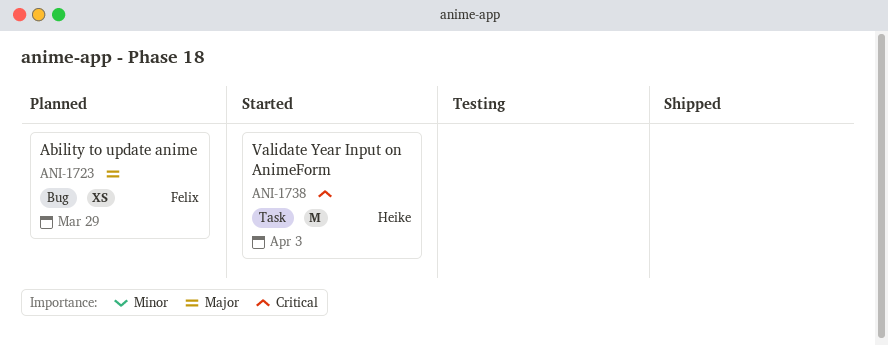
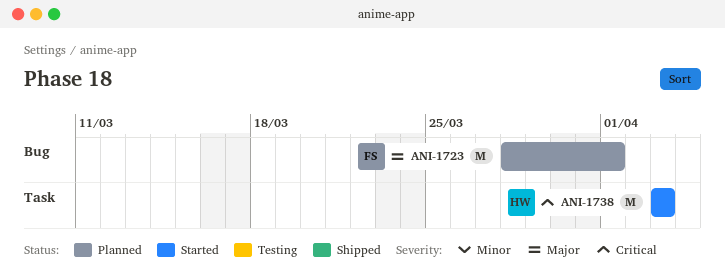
ANI-1723, estimate: XS -> M
ANI-1723, due: Mar 29 -> Apr 1

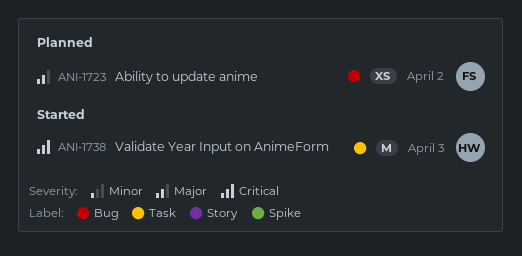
ANI-1723, estimate: M -> XS
ANI-1723, due: Apr 1 -> Apr 2

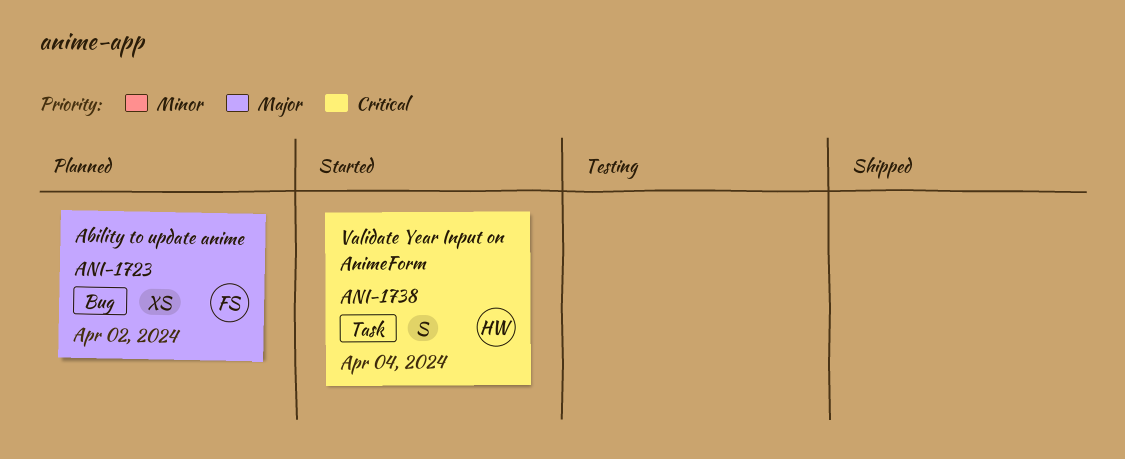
ANI-1738, estimate: M -> S
ANI-1738, due: Apr 3 -> Apr 4

